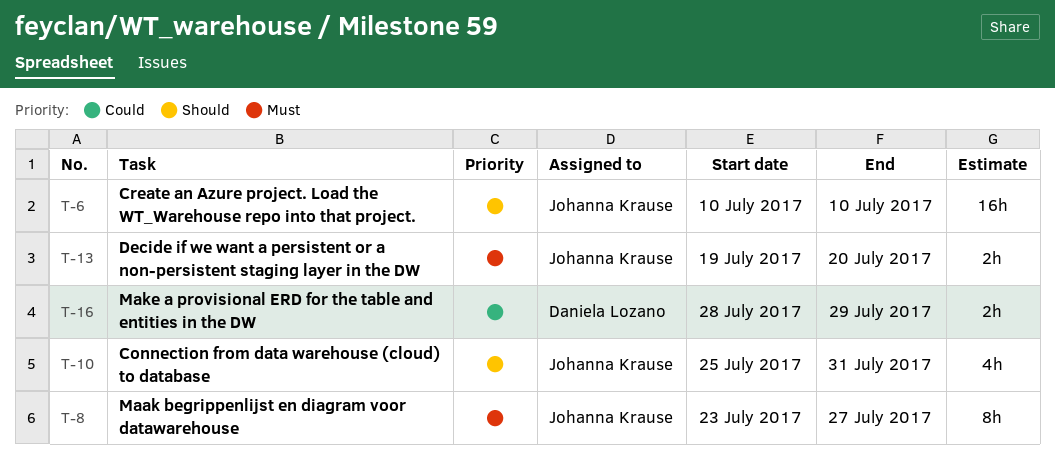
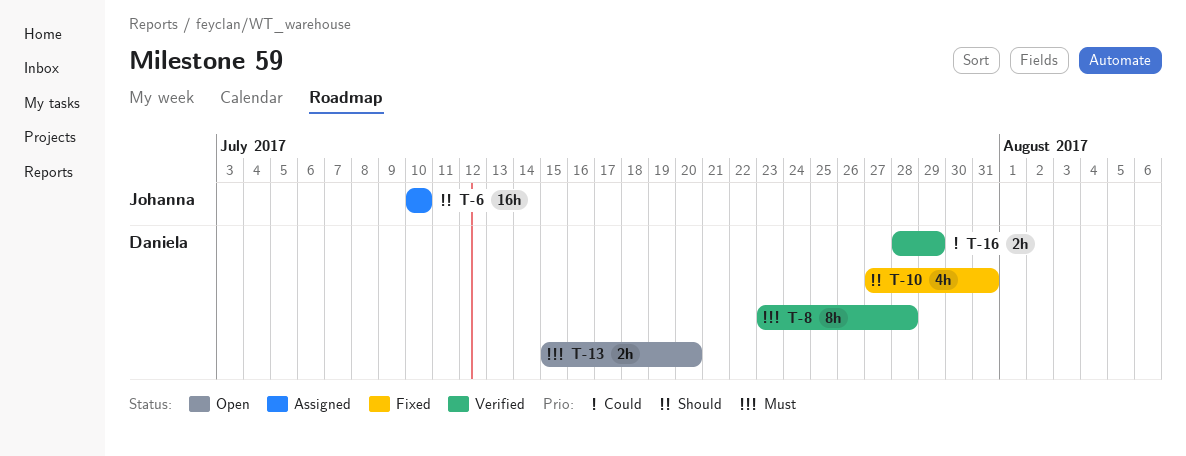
T-8, owner: Johanna Krause -> Daniela Lozano
T-8, due: Jul 27 -> Jul 28
T-10, owner: Johanna Krause -> Daniela Lozano
T-10, start: Jul 25 -> Jul 27
T-13, owner: Johanna Krause -> Daniela Lozano
T-13, start: Jul 19 -> Jul 15

